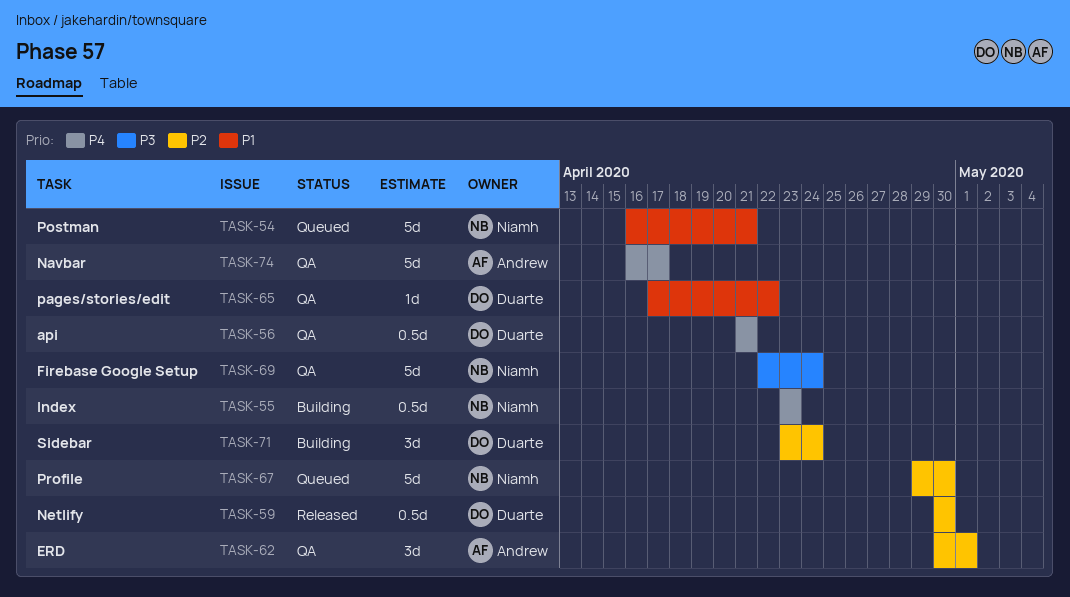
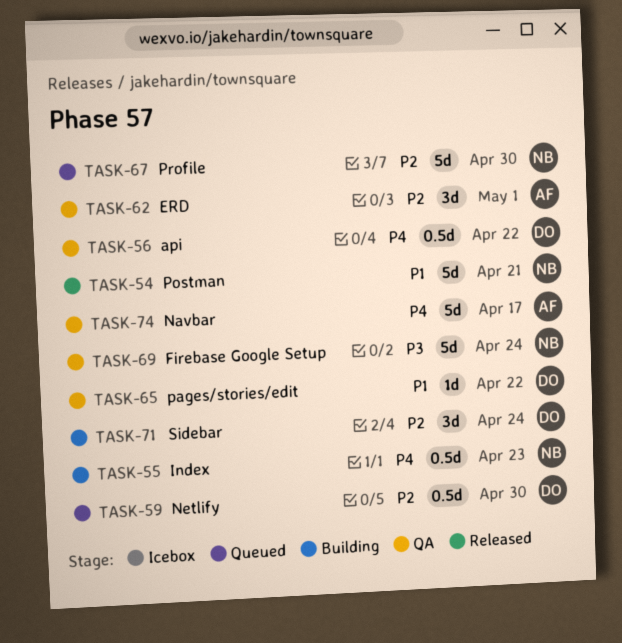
TASK-54, status: Queued -> Released
TASK-56, due: Apr 21 -> Apr 22
TASK-59, status: Released -> Queued

